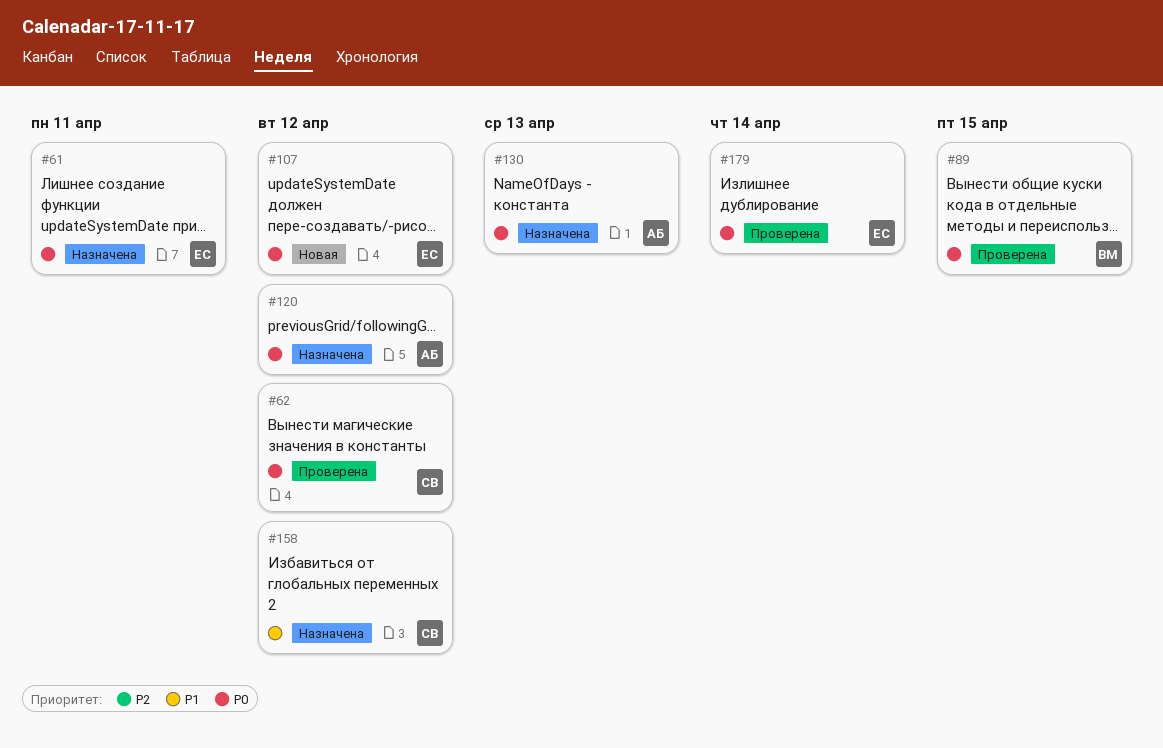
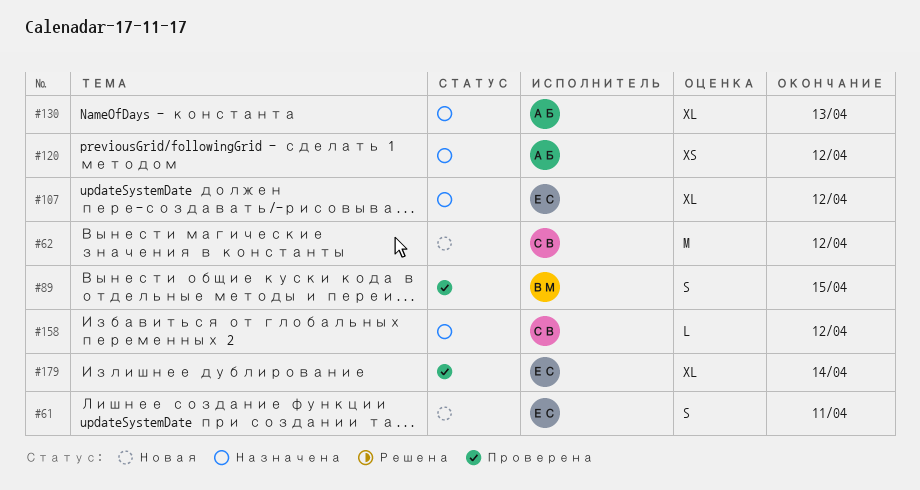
#61, status: Назначена -> Новая
#62, status: Проверена -> Новая
#107, status: Новая -> Назначена

